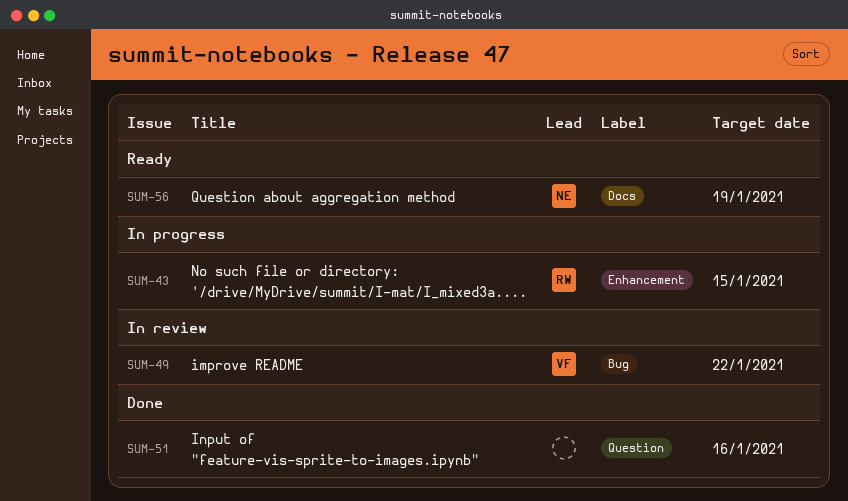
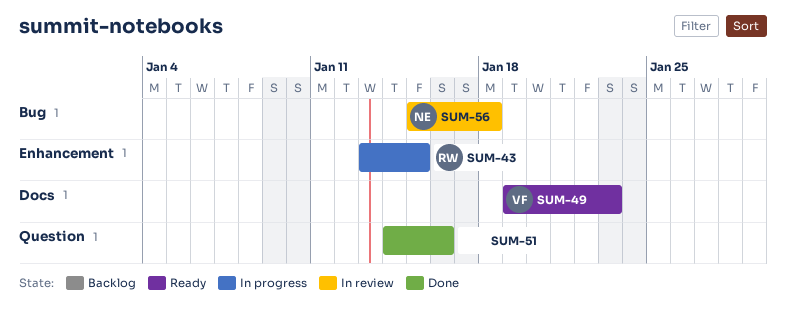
SUM-49, status: In review -> Ready
SUM-49, label: Bug -> Docs
SUM-49, due: Jan 22 -> Jan 23
SUM-56, status: Ready -> In review
SUM-56, label: Docs -> Bug
SUM-56, due: Jan 19 -> Jan 18

